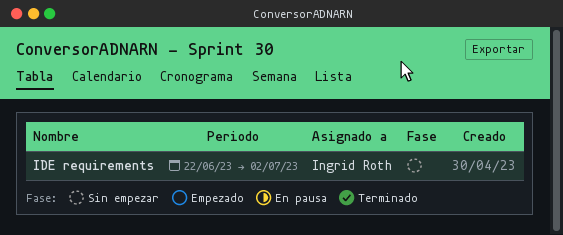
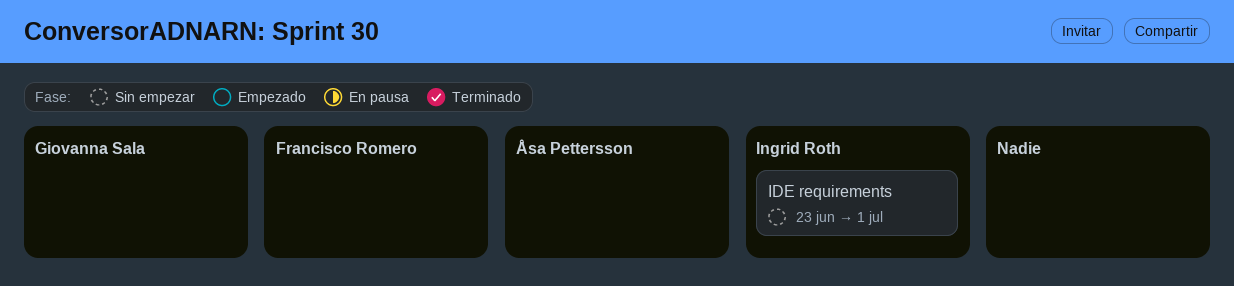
IDE requirements, start: Jun 22 -> Jun 23
IDE requirements, due: Jul 2 -> Jul 1

